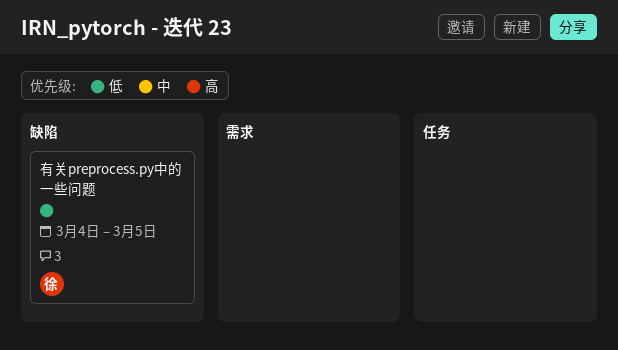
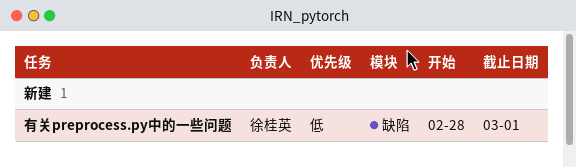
有关preprocess.py中的一些问题, start: Mar 4 -> Feb 28
有关preprocess.py中的一些问题, due: Mar 5 -> Mar 1

